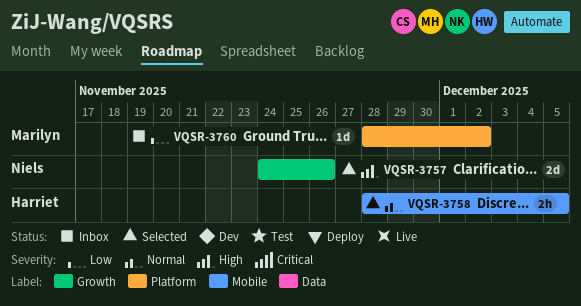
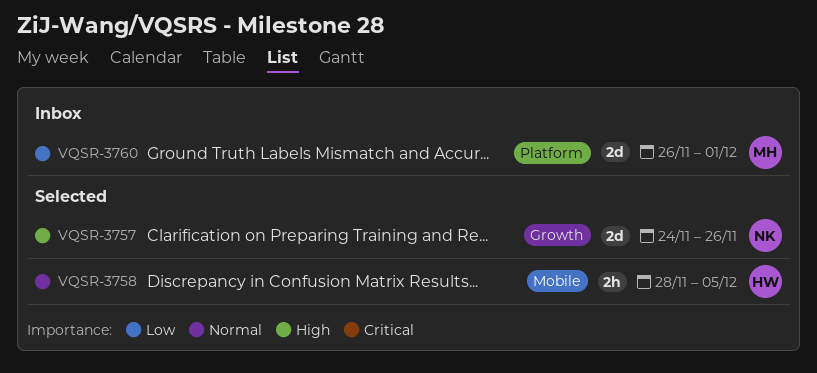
VQSR-3760, estimate: 1d -> 2d
VQSR-3760, start: Nov 28 -> Nov 26
VQSR-3760, due: Dec 2 -> Dec 1

